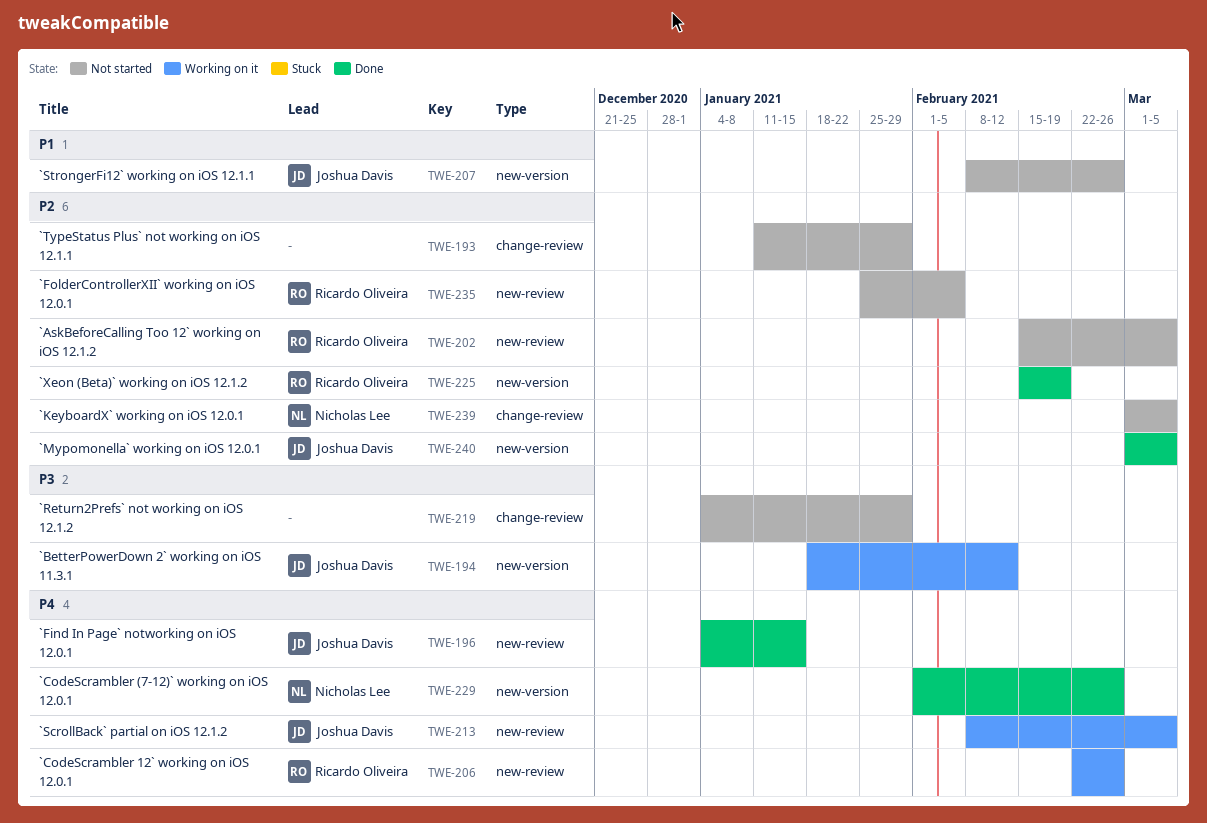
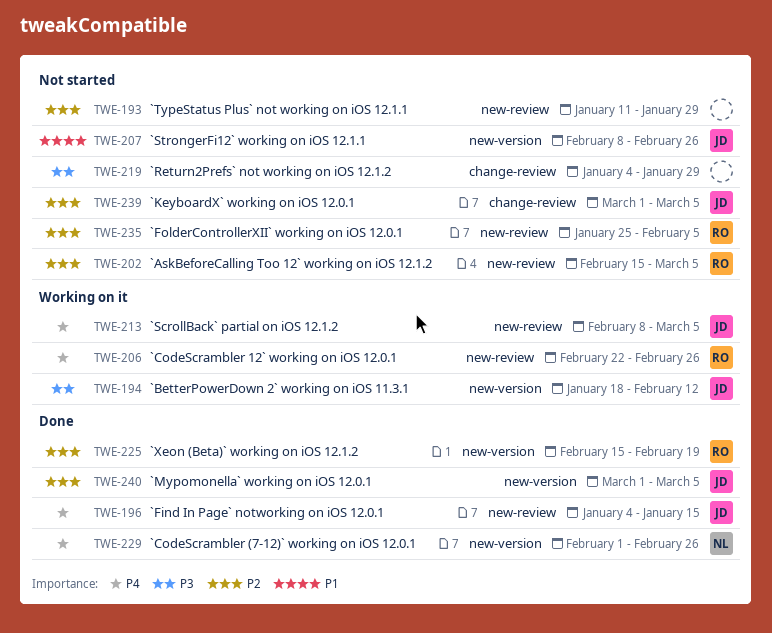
TWE-193, label: change-review -> new-review
TWE-239, owner: Nicholas Lee -> Joshua Davis

